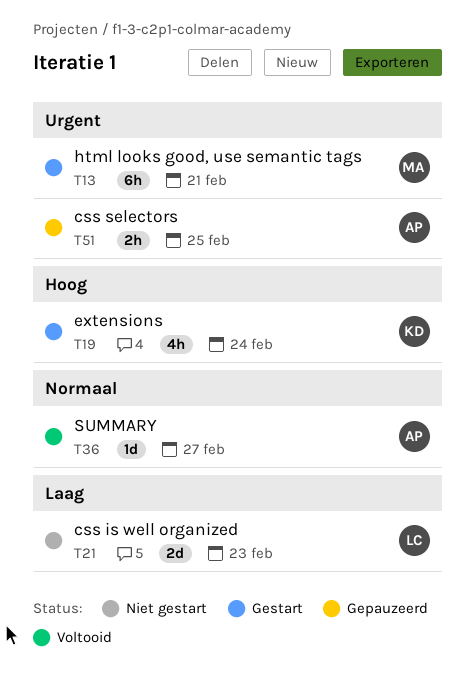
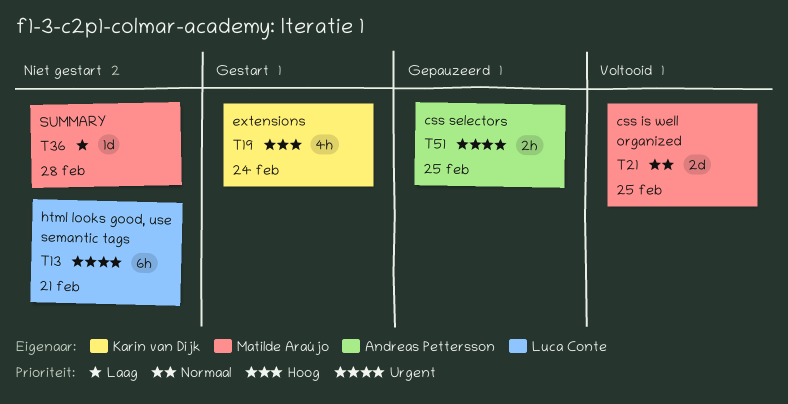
T13, status: Gestart -> Niet gestart
T13, owner: Matilde Araújo -> Luca Conte
T21, status: Niet gestart -> Voltooid
T21, owner: Luca Conte -> Matilde Araújo
T21, priority: Laag -> Normaal
T21, due: Feb 23 -> Feb 25
T36, status: Voltooid -> Niet gestart
T36, owner: Andreas Pettersson -> Matilde Araújo
T36, priority: Normaal -> Laag
T36, due: Feb 27 -> Feb 28

